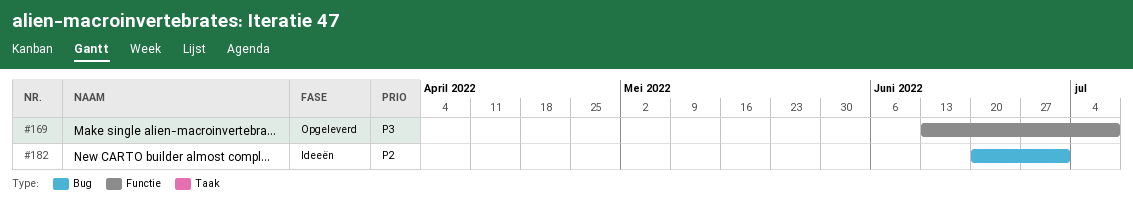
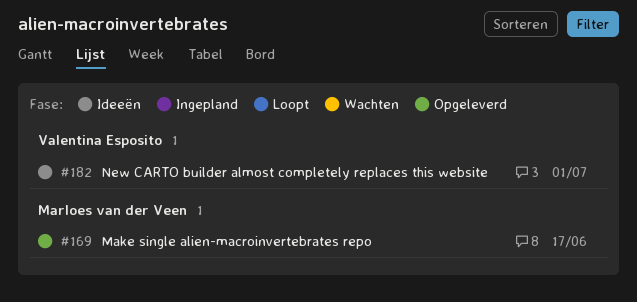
#169, due: Jul 8 -> Jun 17

